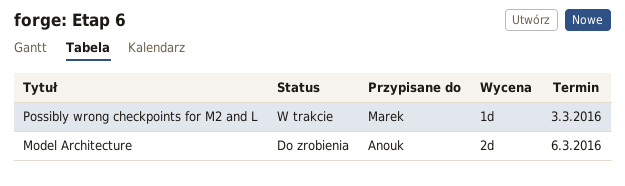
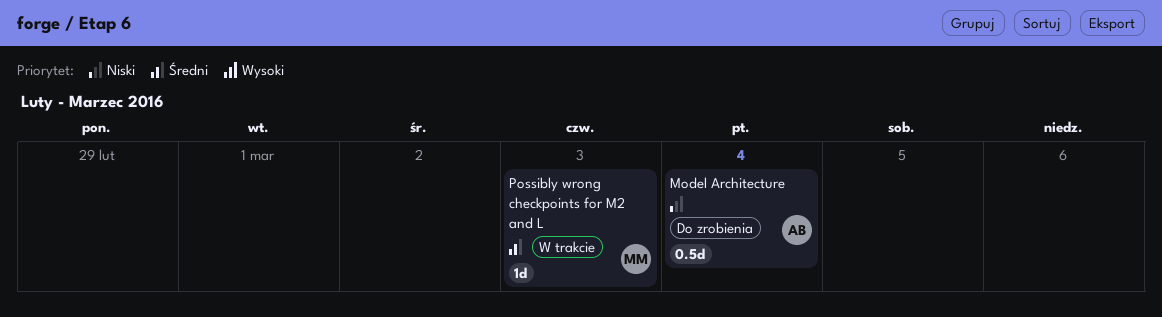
Model Architecture, estimate: 2d -> 0.5d
Model Architecture, due: Mar 6 -> Mar 4

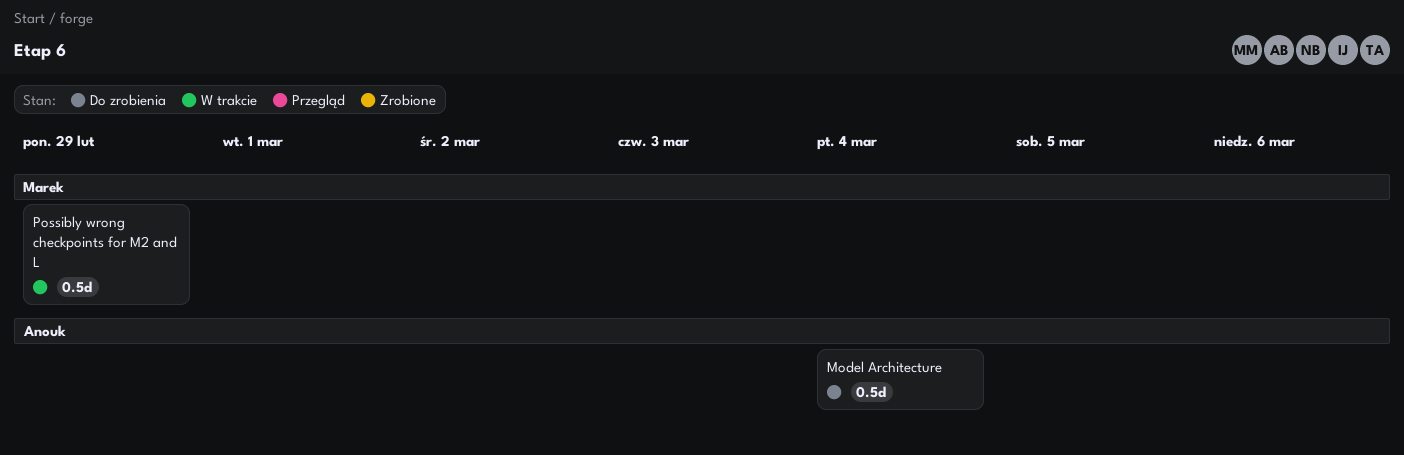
Possibly wrong checkpoints for M2 and L, estimate: 1d -> 0.5d
Possibly wrong checkpoints for M2 and L, due: Mar 3 -> Feb 29

